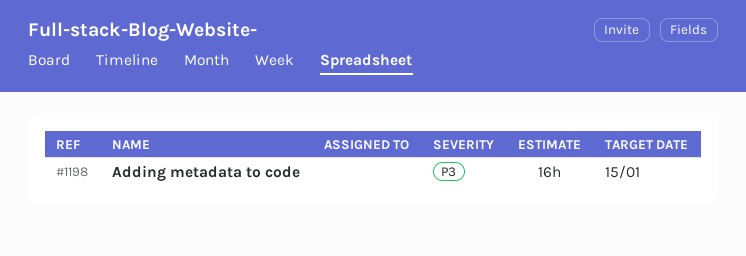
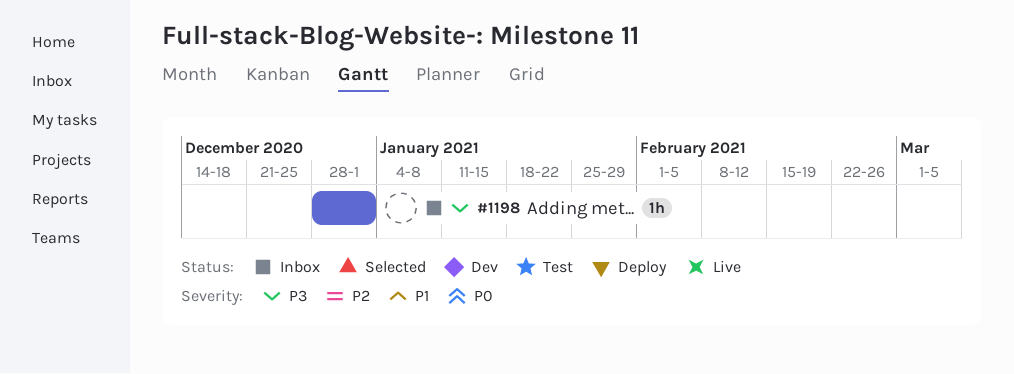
#1198, estimate: 16h -> 1h
#1198, due: Jan 15 -> Jan 1

